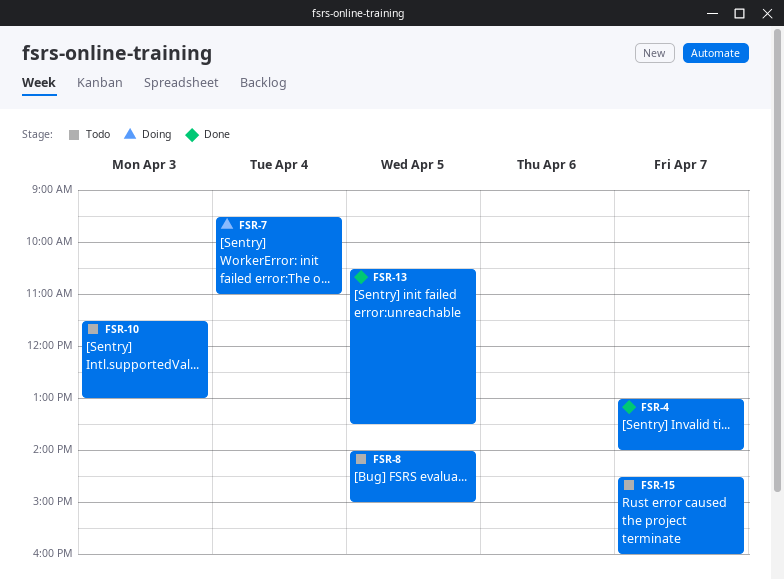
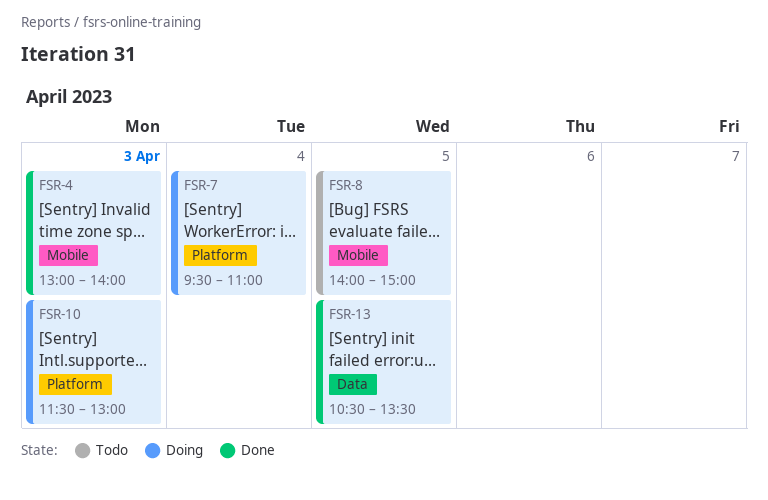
FSR-4, day: Apr 7 -> Apr 3
FSR-10, status: Todo -> Doing
FSR-15: present -> none

